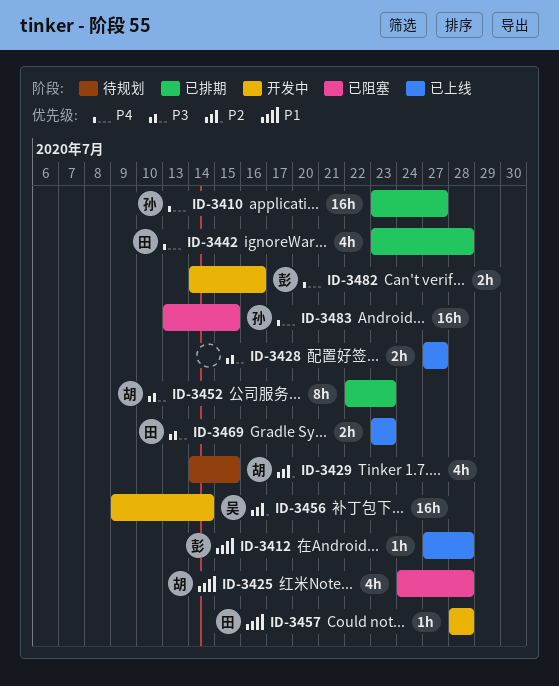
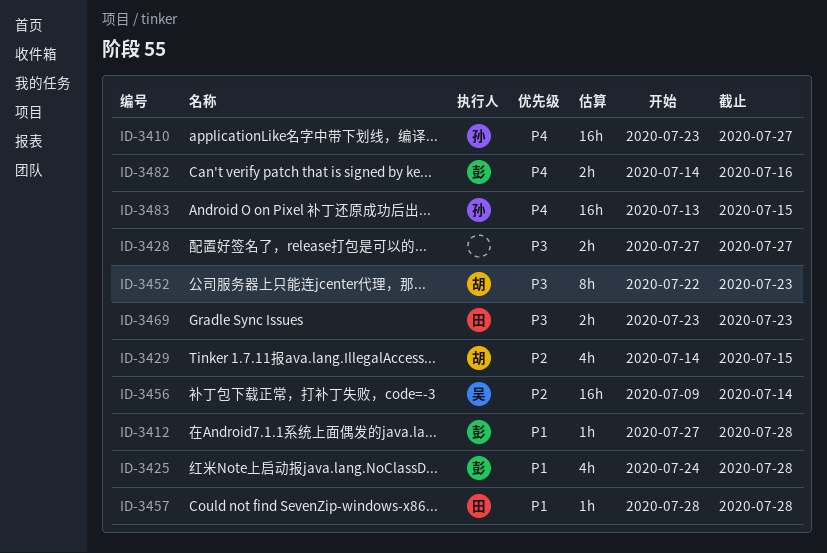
ID-3425, owner: 胡 -> 彭
ID-3442: present -> none

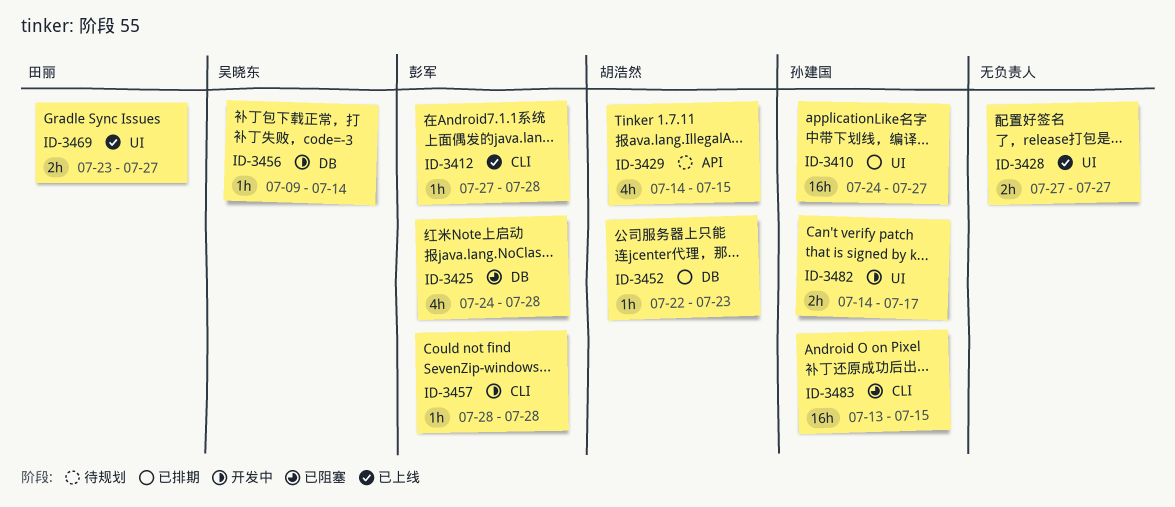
ID-3410, start: Jul 23 -> Jul 24
ID-3452, estimate: 8h -> 1h
ID-3456, estimate: 16h -> 1h
ID-3457, owner: 田丽 -> 彭军
ID-3469, due: Jul 23 -> Jul 27
ID-3482, owner: 彭军 -> 孙建国
ID-3482, due: Jul 16 -> Jul 17

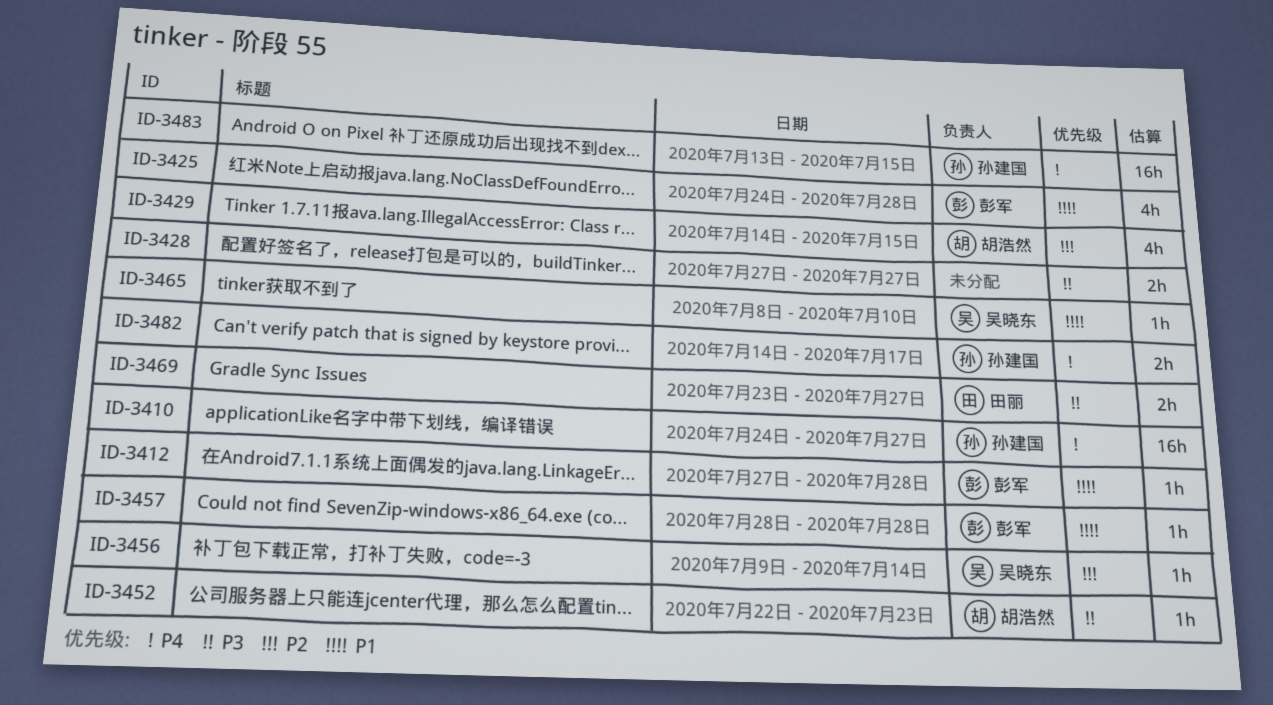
ID-3465: none -> present

